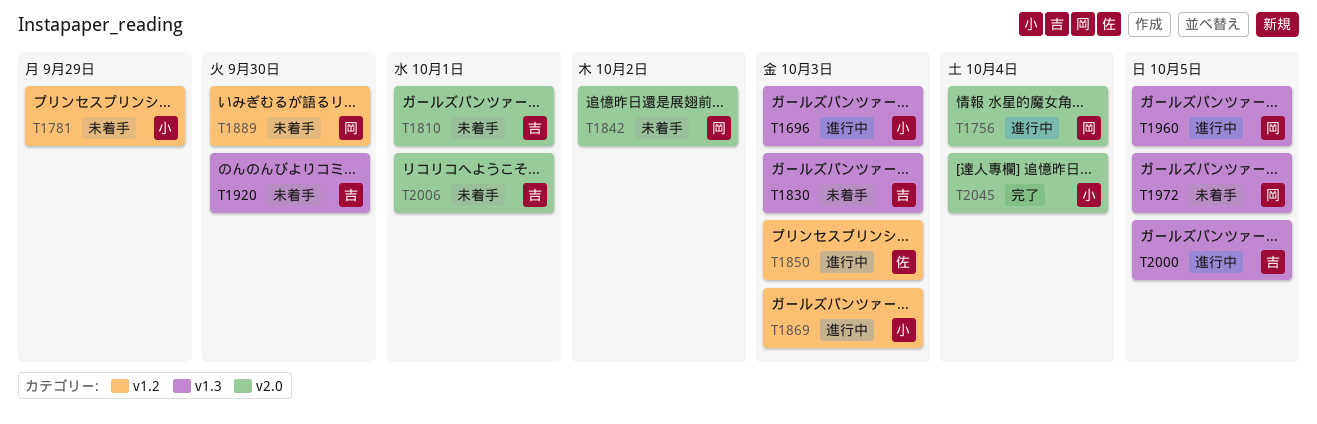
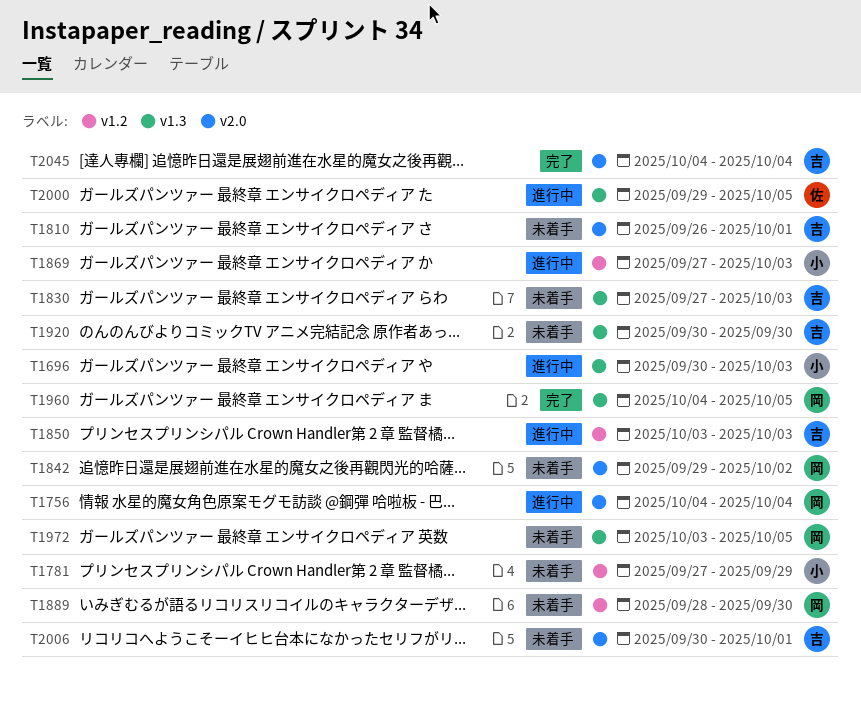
T1850, owner: 佐 -> 吉
T1960, status: 進行中 -> 完了
T2000, owner: 吉 -> 佐
T2045, owner: 小 -> 吉

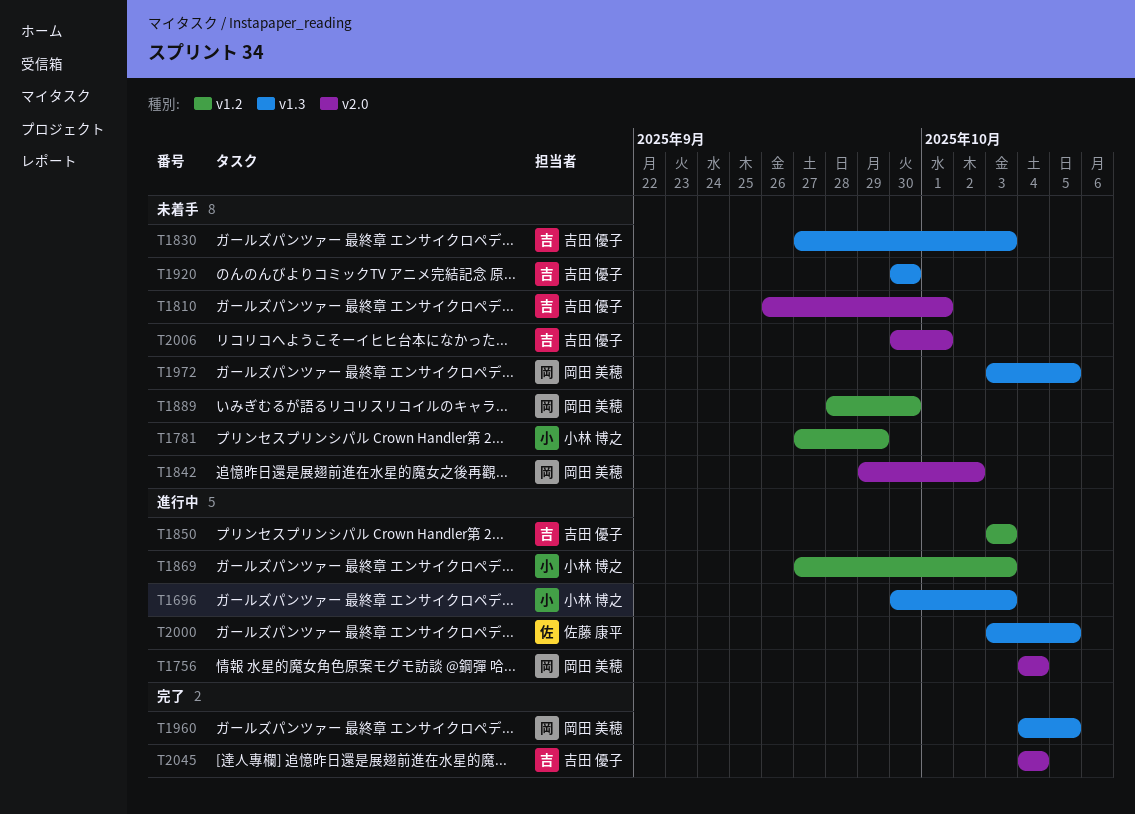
T2000, start: Sep 29 -> Oct 3

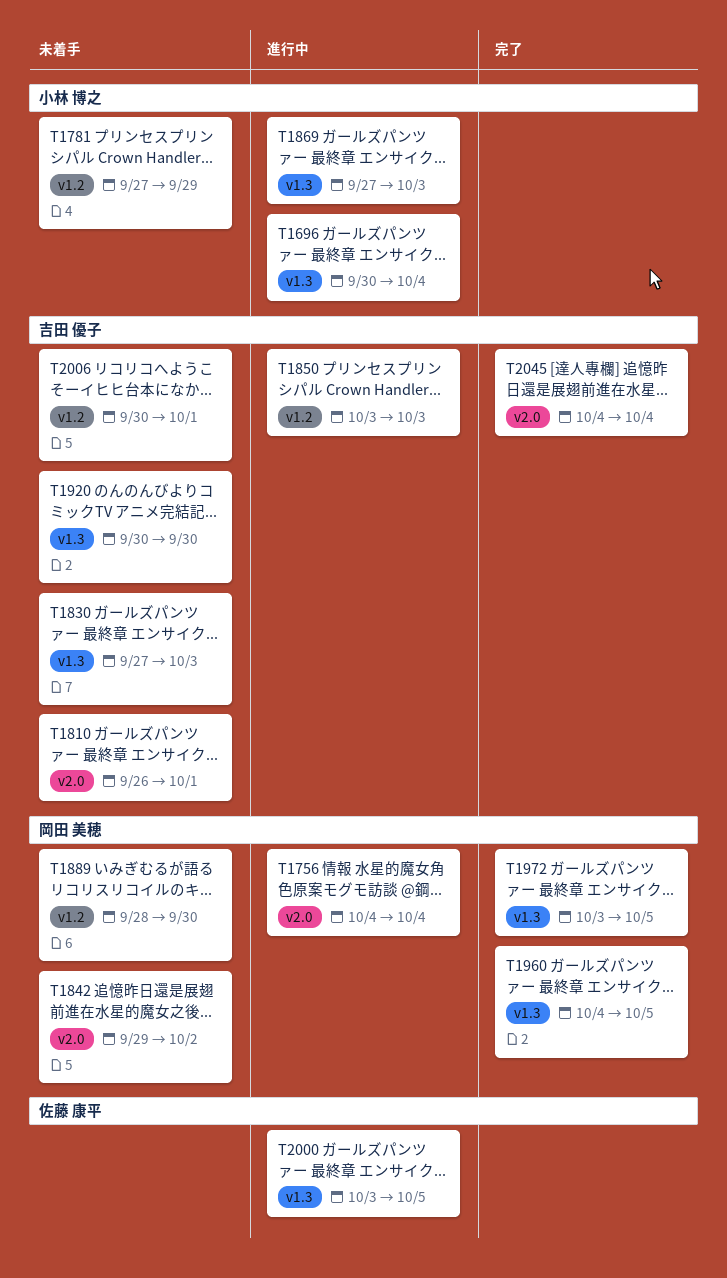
T1696, due: Oct 3 -> Oct 4
T1869, label: v1.2 -> v1.3
T1972, status: 未着手 -> 完了
T2006, label: v2.0 -> v1.2

